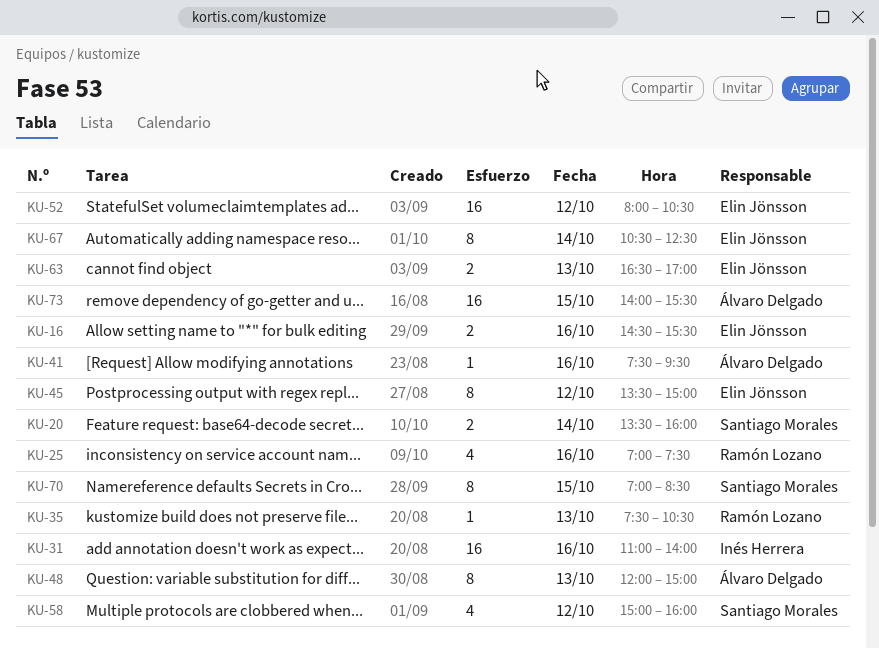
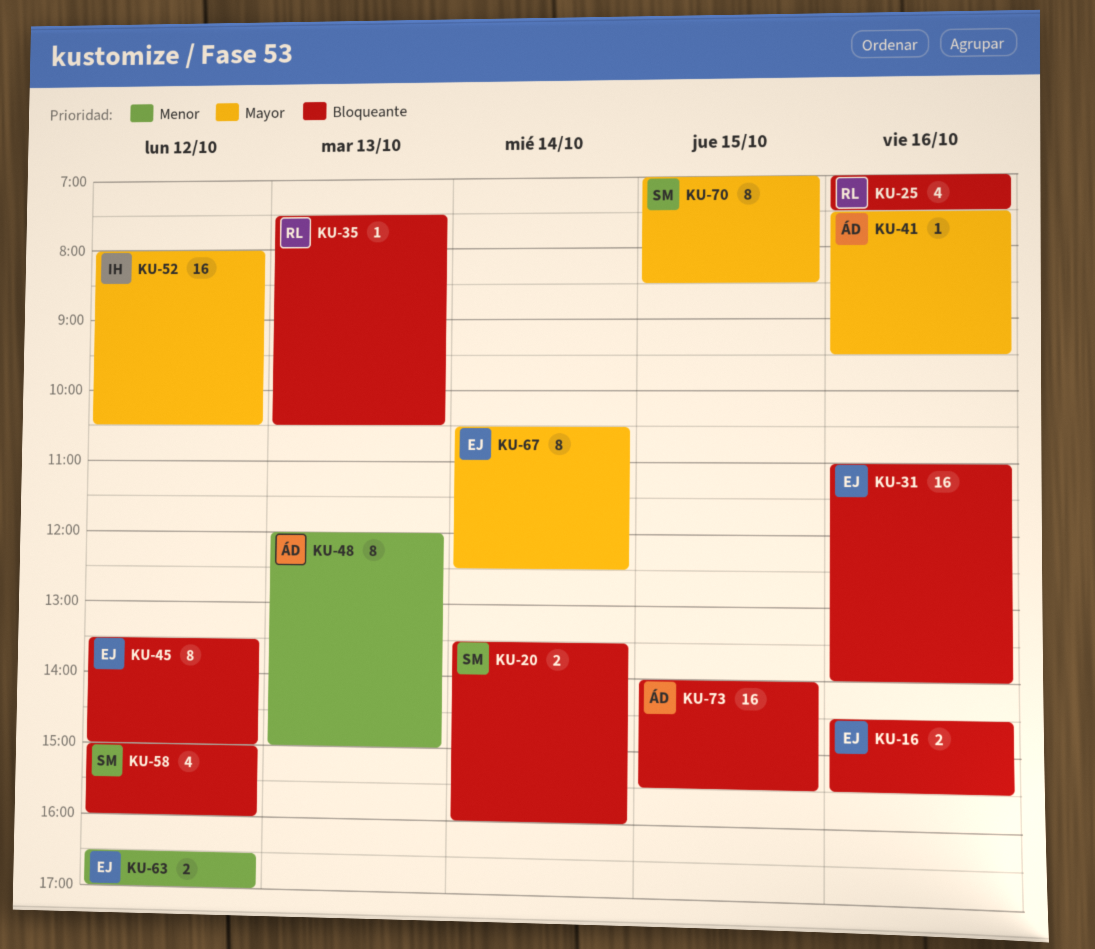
KU-31, owner: Inés Herrera -> Elin Jönsson
KU-52, owner: Elin Jönsson -> Inés Herrera
KU-63, day: Oct 13 -> Oct 12

